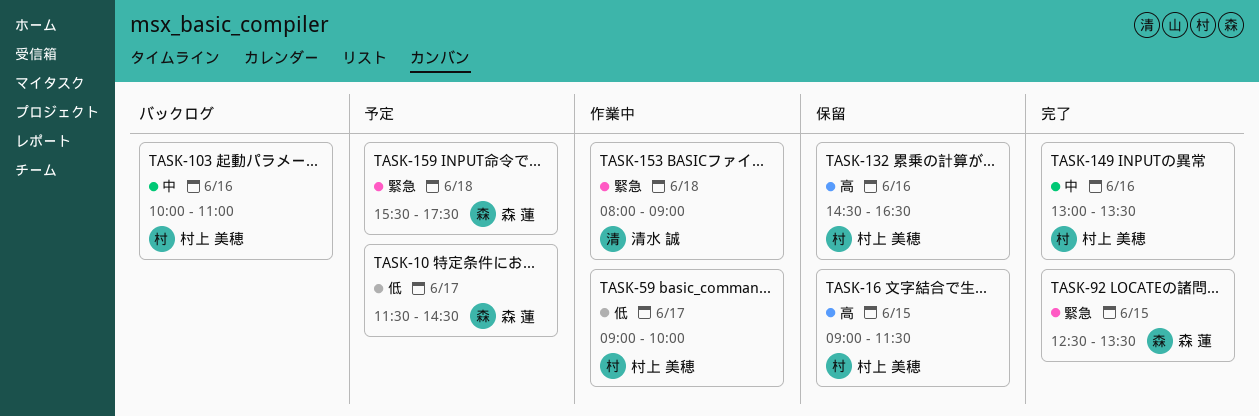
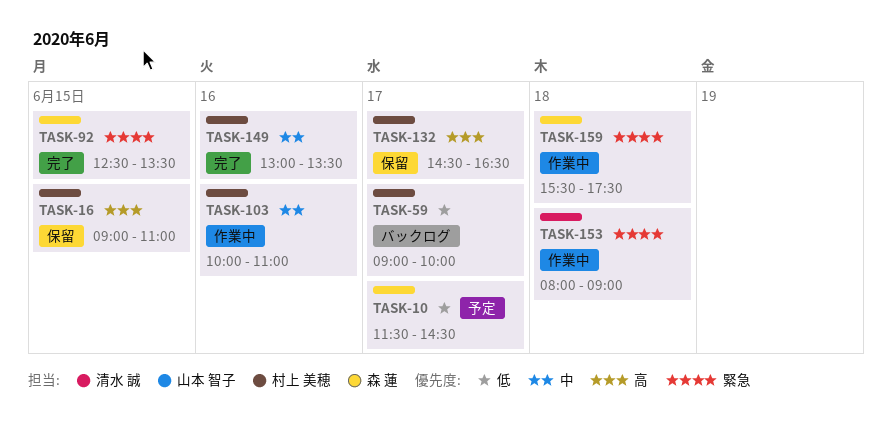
TASK-16, ends: 11:30 -> 11:00
TASK-59, status: 作業中 -> バックログ
TASK-103, status: バックログ -> 作業中
TASK-132, day: Jun 16 -> Jun 17
TASK-159, status: 予定 -> 作業中

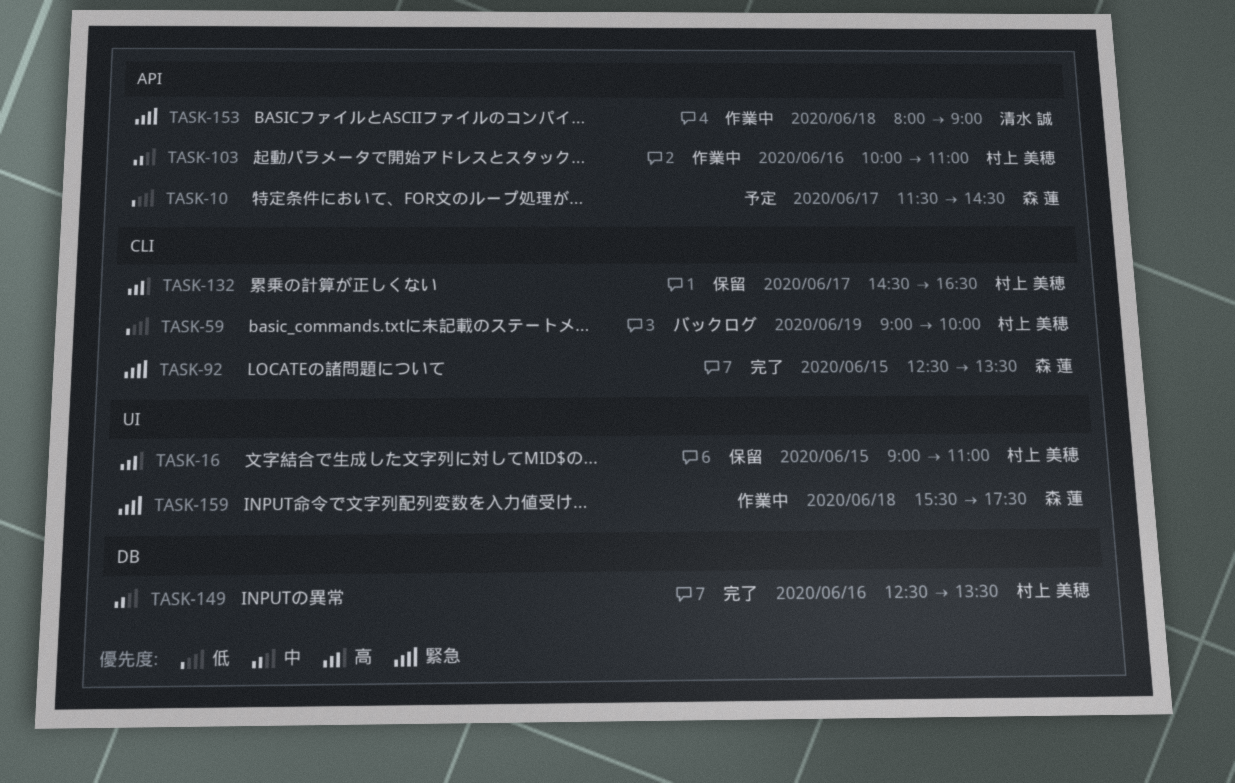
TASK-59, day: Jun 17 -> Jun 19
TASK-149, begins: 13:00 -> 12:30

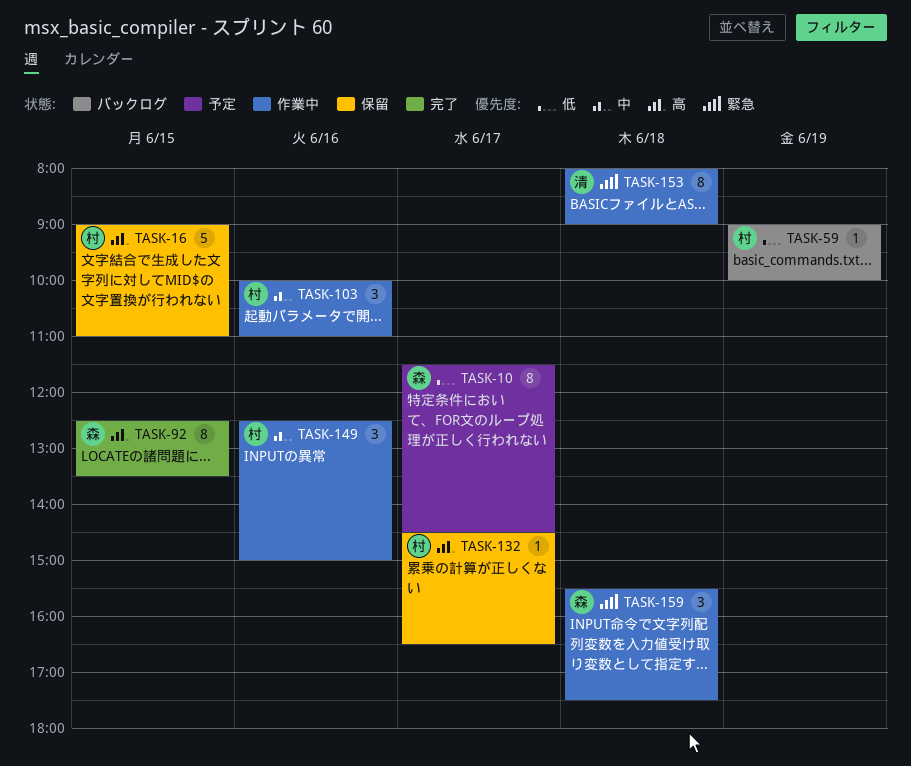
TASK-92, priority: 緊急 -> 高
TASK-149, status: 完了 -> 作業中
TASK-149, ends: 13:30 -> 15:00

